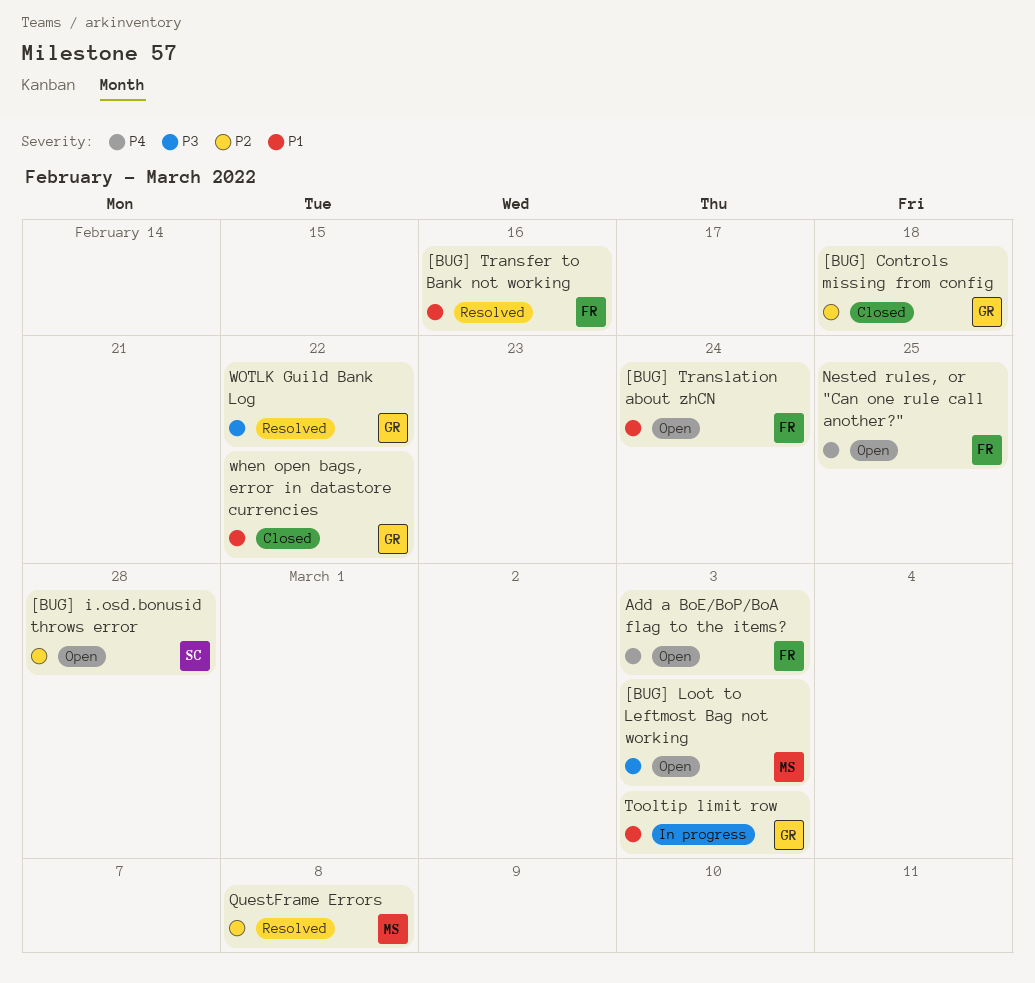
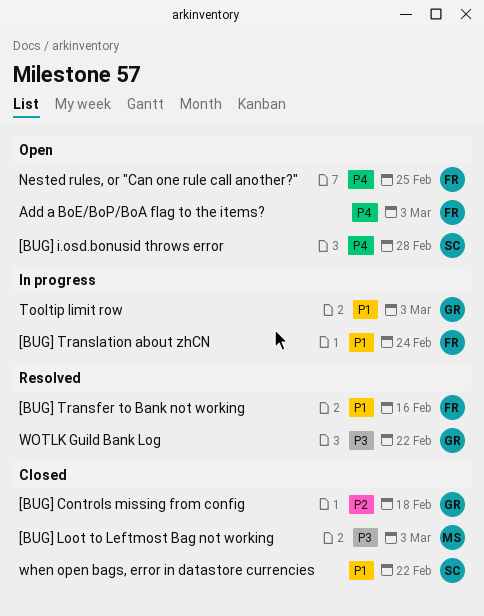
[BUG] i.osd.bonusid throws error, priority: P2 -> P4
[BUG] Loot to Leftmost Bag not working, status: Open -> Closed
[BUG] Translation about zhCN, status: Open -> In progress
QuestFrame Errors: present -> none
when open bags, error in datastore currencies, owner: GR -> SC

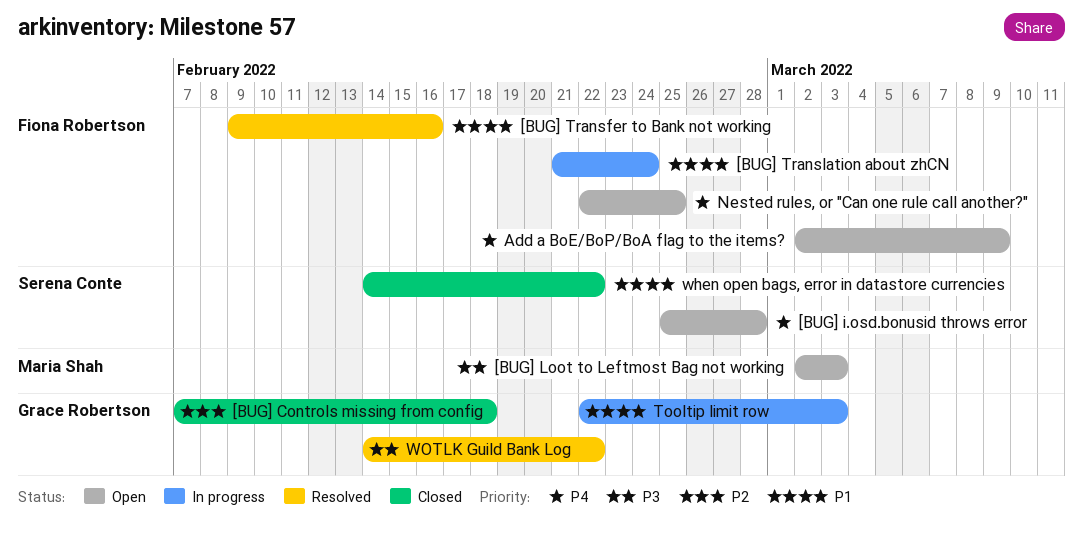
[BUG] Loot to Leftmost Bag not working, status: Closed -> Open
Add a BoE/BoP/BoA flag to the items?, due: Mar 3 -> Mar 9

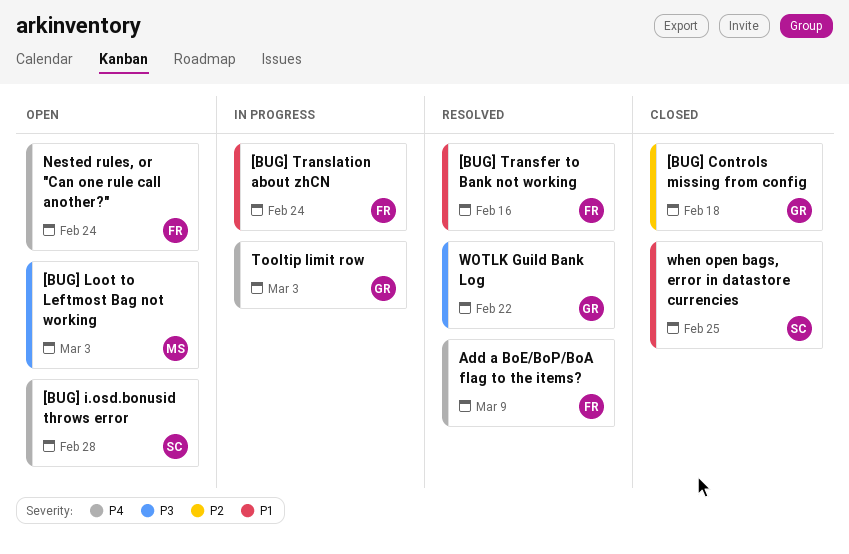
Add a BoE/BoP/BoA flag to the items?, status: Open -> Resolved
Nested rules, or "Can one rule call another?", due: Feb 25 -> Feb 24
Tooltip limit row, priority: P1 -> P4
when open bags, error in datastore currencies, due: Feb 22 -> Feb 25

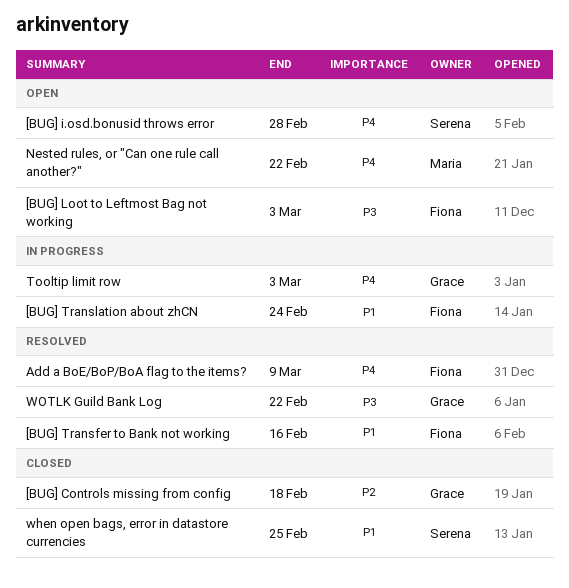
[BUG] Loot to Leftmost Bag not working, owner: Maria -> Fiona
Nested rules, or "Can one rule call another?", owner: Fiona -> Maria
Nested rules, or "Can one rule call another?", due: Feb 24 -> Feb 22

